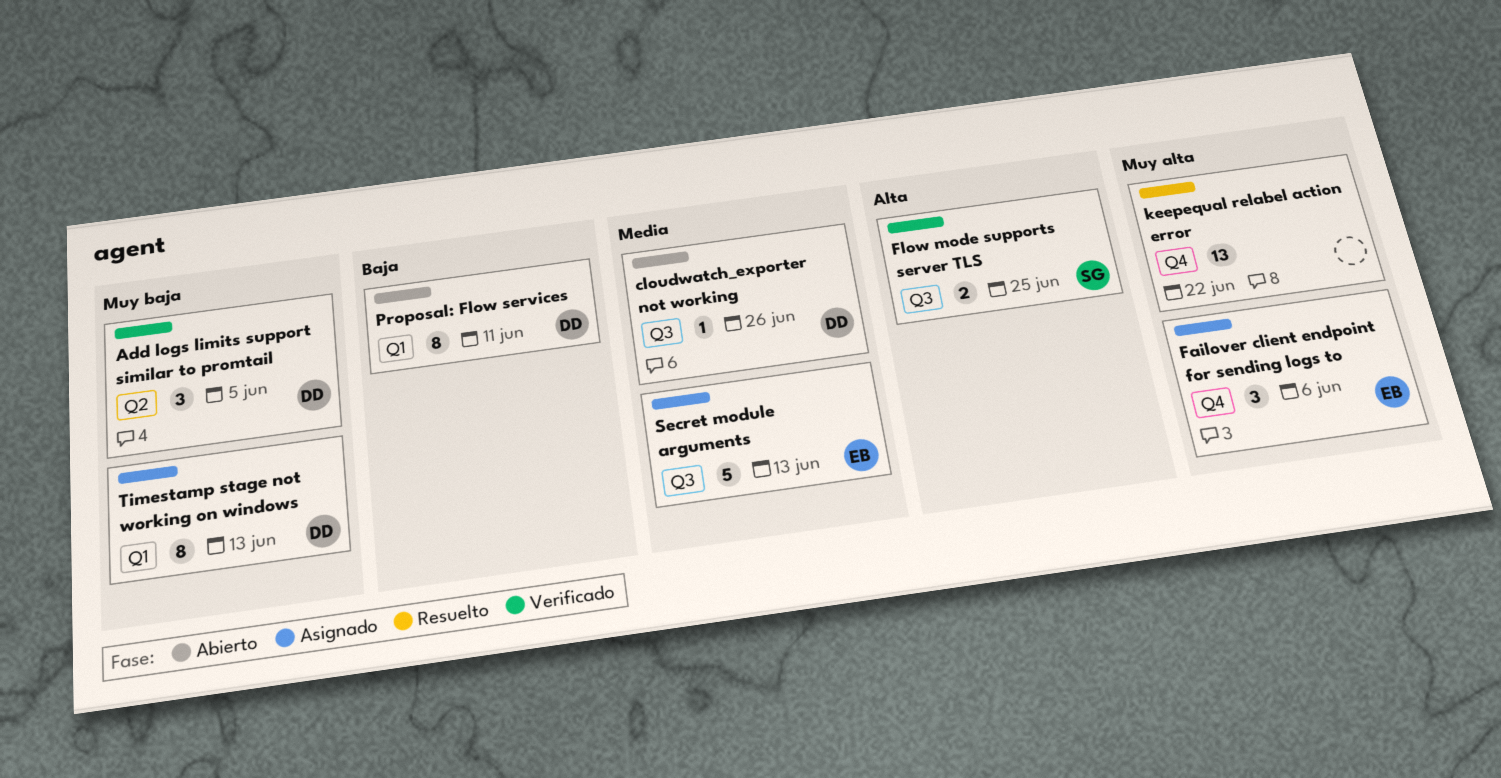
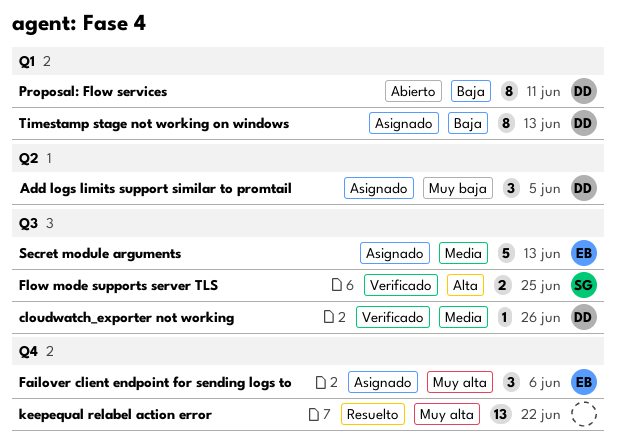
Add logs limits support similar to promtail, status: Verificado -> Asignado
cloudwatch_exporter not working, status: Abierto -> Verificado
Timestamp stage not working on windows, priority: Muy baja -> Baja

